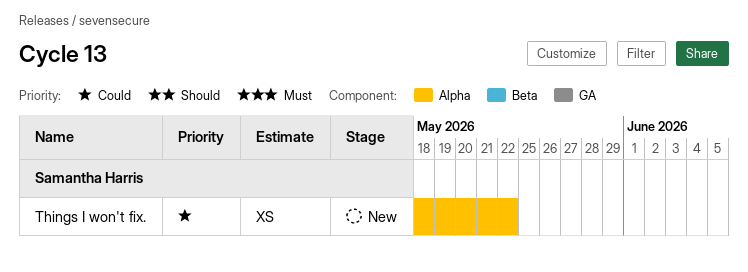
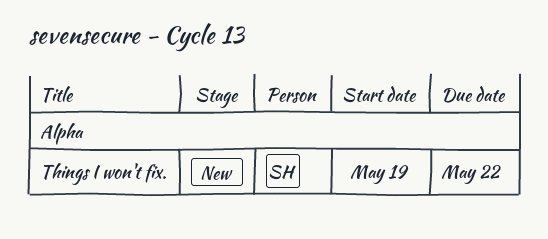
Things I won't fix., start: May 18 -> May 19

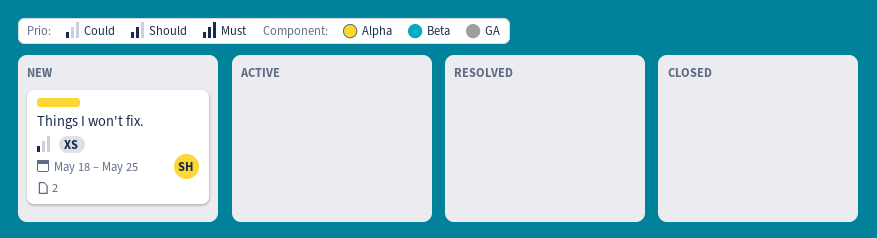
Things I won't fix., start: May 19 -> May 18
Things I won't fix., due: May 22 -> May 25

